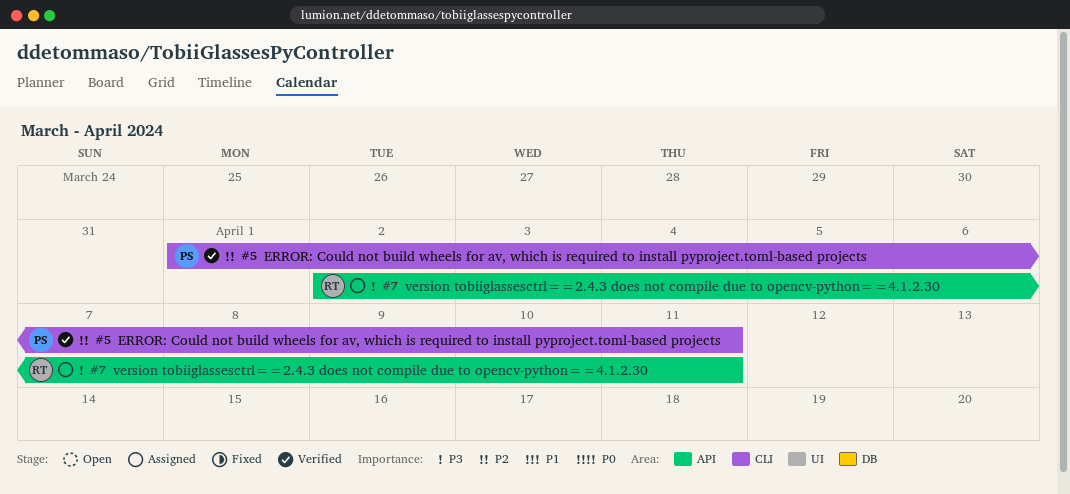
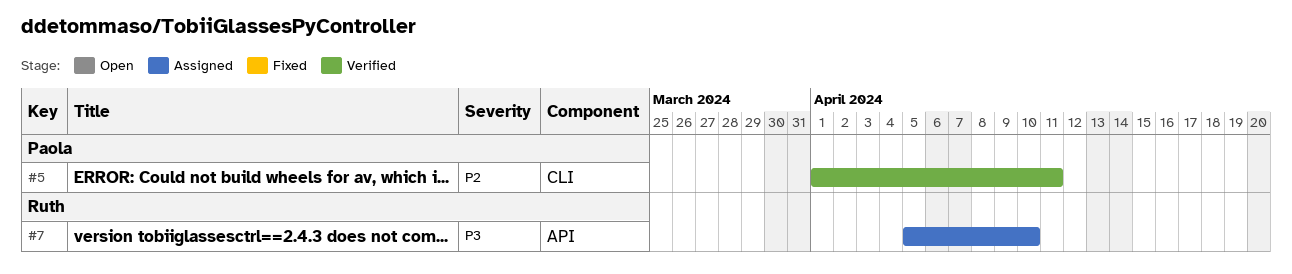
#7, start: Apr 2 -> Apr 5
#7, due: Apr 11 -> Apr 10

